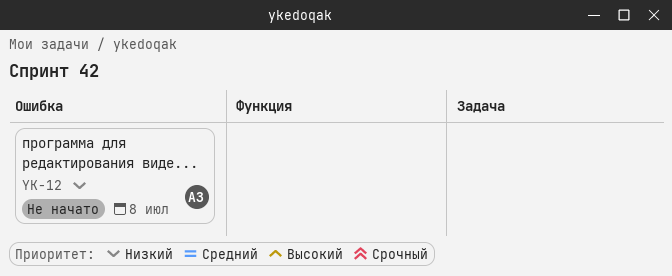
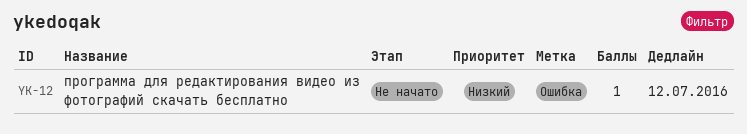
YK-12, due: Jul 8 -> Jul 12

